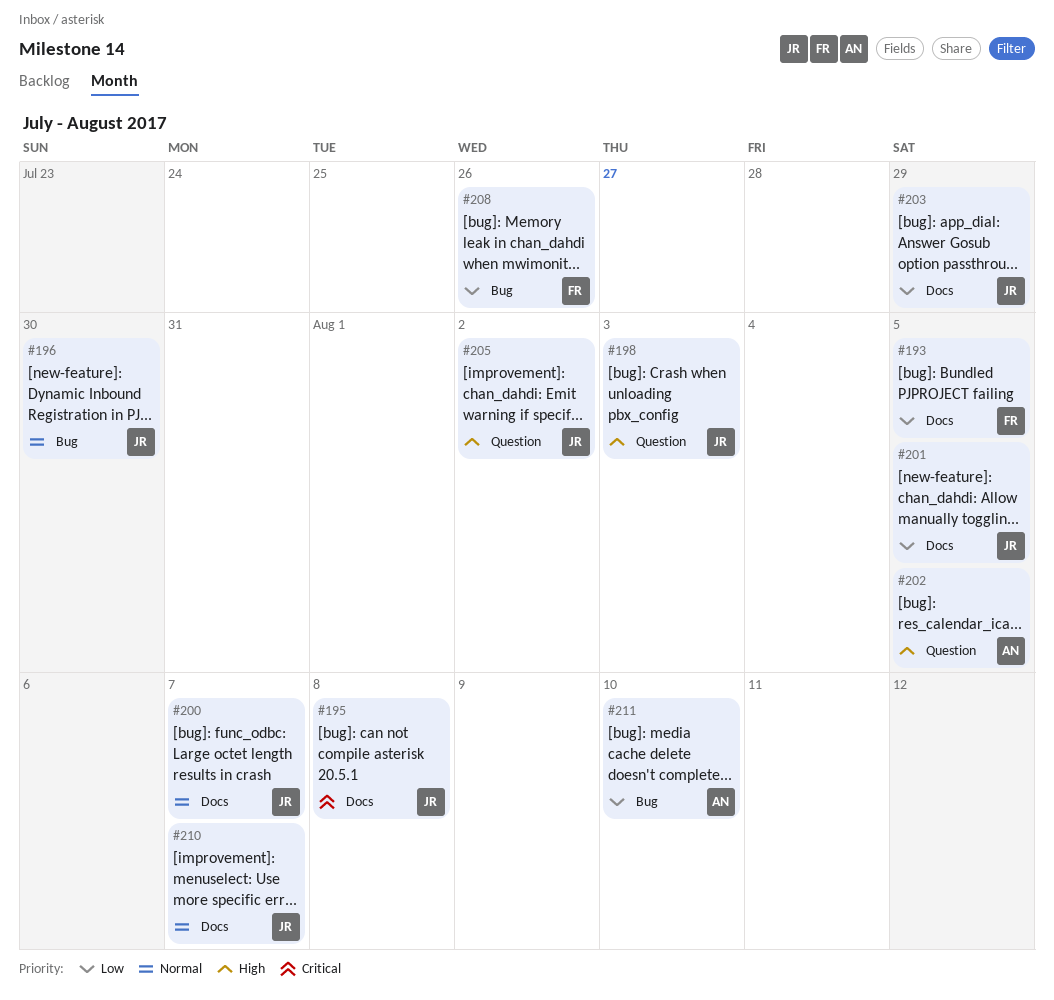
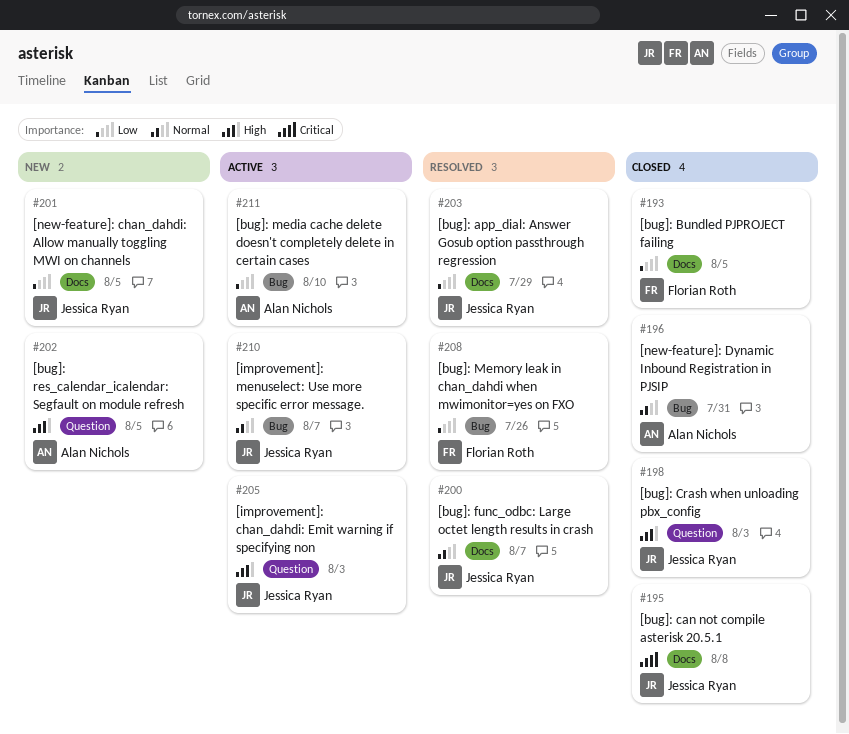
#196, owner: Jessica Ryan -> Alan Nichols
#196, due: Jul 30 -> Jul 31
#205, due: Aug 2 -> Aug 3
#210, label: Docs -> Bug

